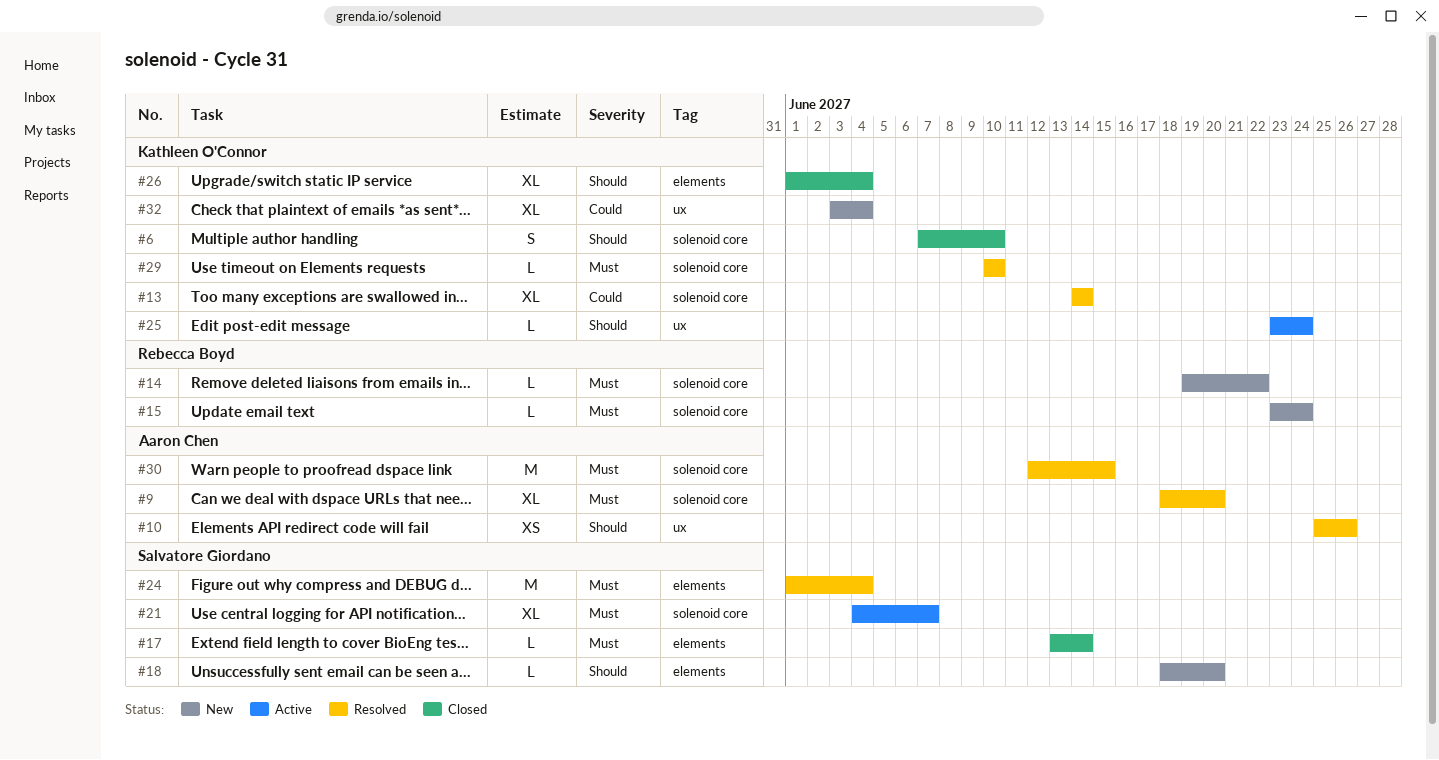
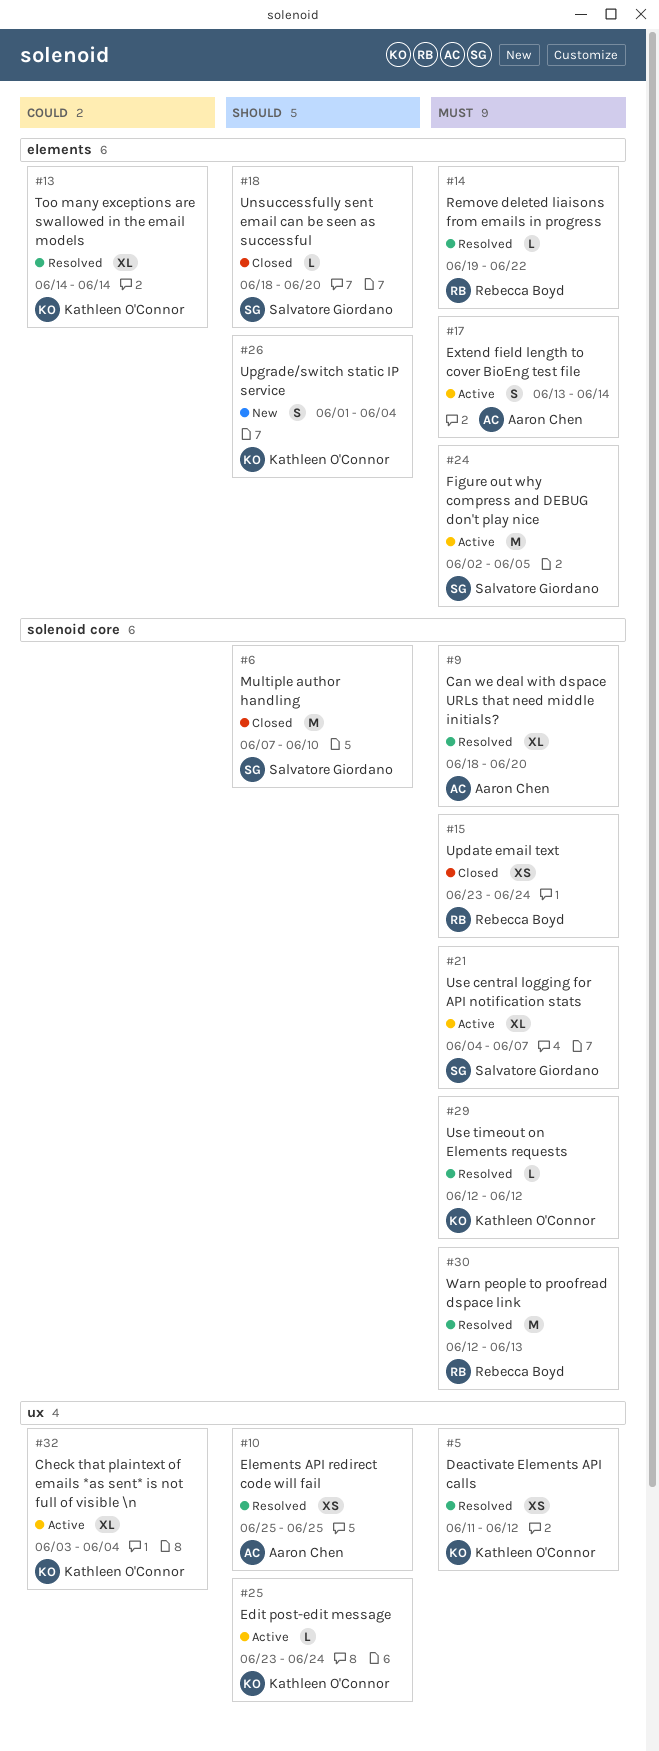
#5: none -> present
#6, owner: Kathleen O'Connor -> Salvatore Giordano
#6, estimate: S -> M
#10, due: Jun 26 -> Jun 25
#13, label: solenoid core -> elements
#14, status: New -> Resolved
#14, label: solenoid core -> elements
#15, status: New -> Closed
#15, estimate: L -> XS
#17, status: Closed -> Active
#17, owner: Salvatore Giordano -> Aaron Chen
#17, estimate: L -> S
#18, status: New -> Closed
#24, status: Resolved -> Active
#24, start: Jun 1 -> Jun 2
#24, due: Jun 4 -> Jun 5
#26, status: Closed -> New
#26, estimate: XL -> S
#29, start: Jun 10 -> Jun 12
#29, due: Jun 10 -> Jun 12
#30, owner: Aaron Chen -> Rebecca Boyd
#30, due: Jun 15 -> Jun 13
#32, status: New -> Active

